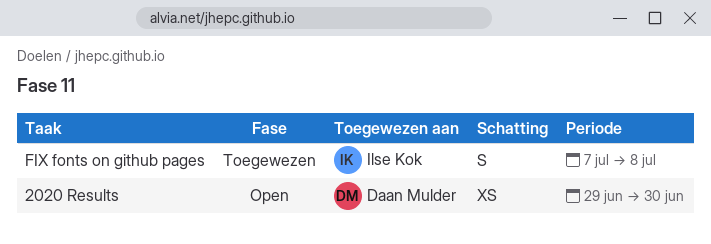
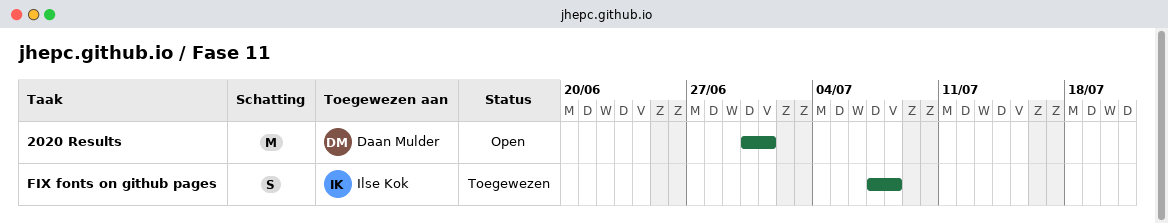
2020 Results, estimate: XS -> M
2020 Results, start: Jun 29 -> Jun 30
2020 Results, due: Jun 30 -> Jul 1

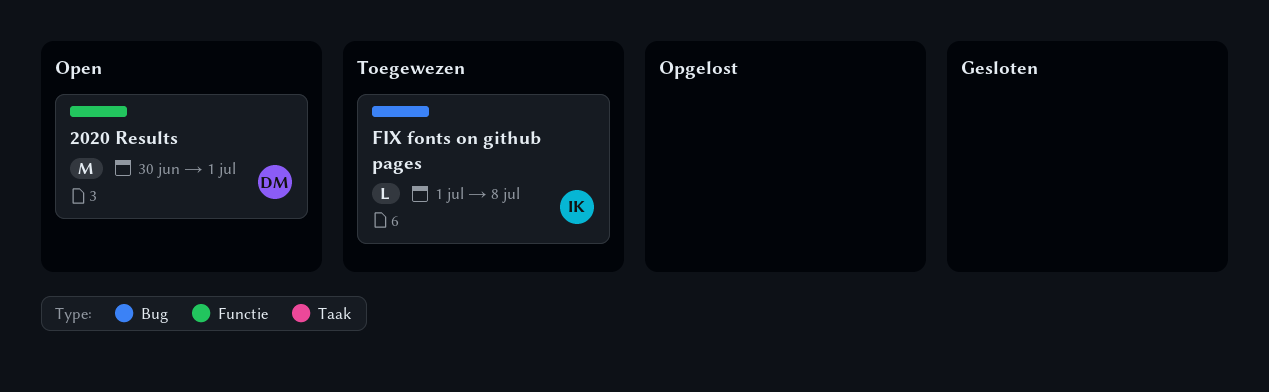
FIX fonts on github pages, estimate: S -> L
FIX fonts on github pages, start: Jul 7 -> Jul 1

